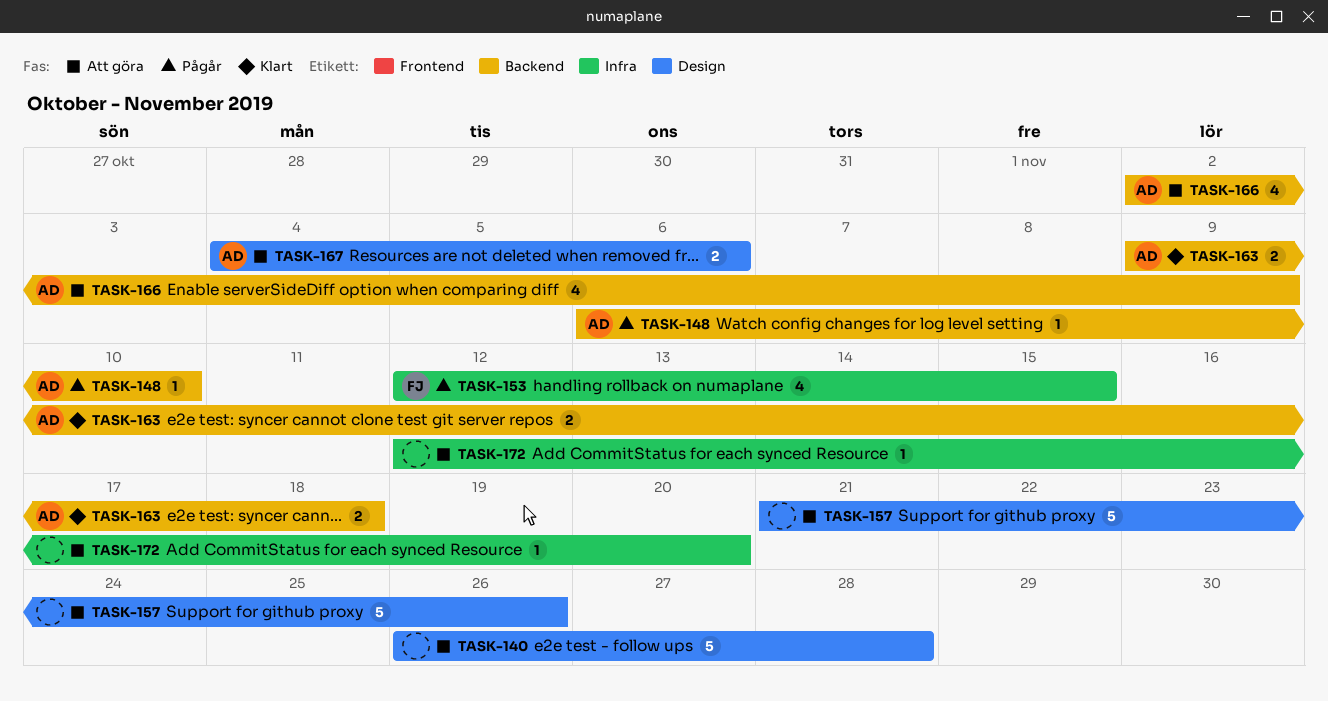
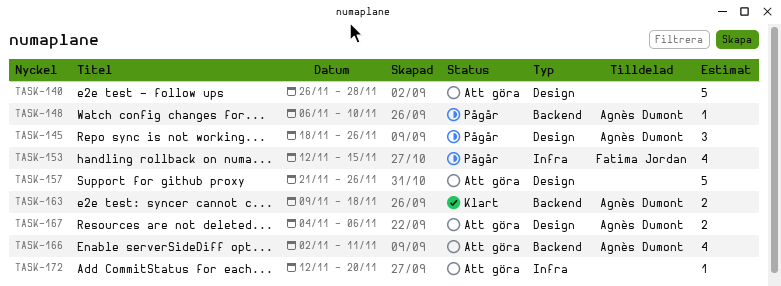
TASK-145: none -> present
TASK-166, due: Nov 9 -> Nov 11

